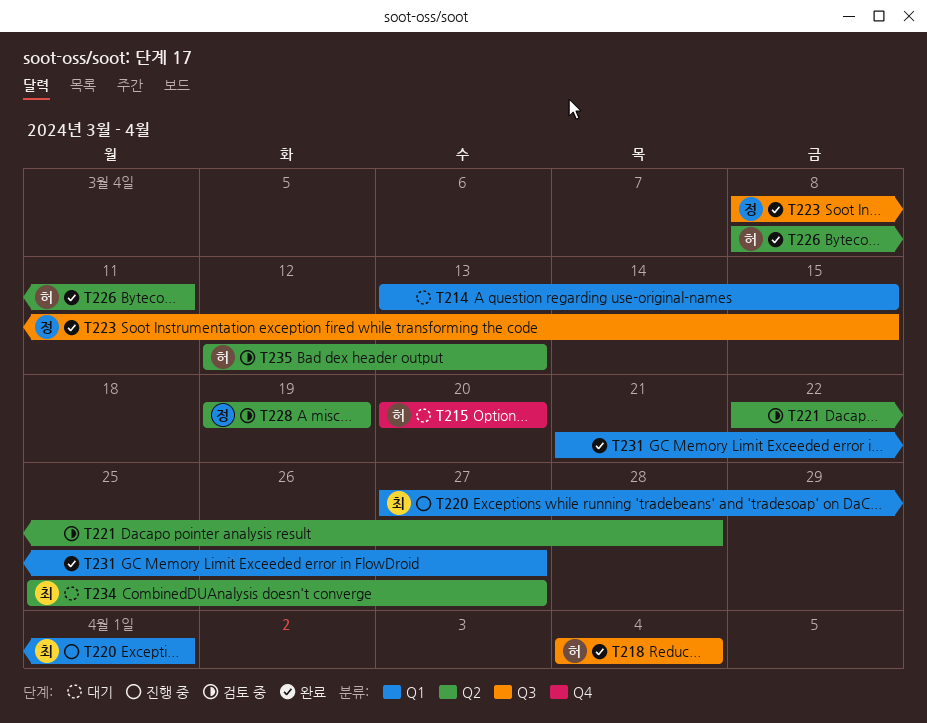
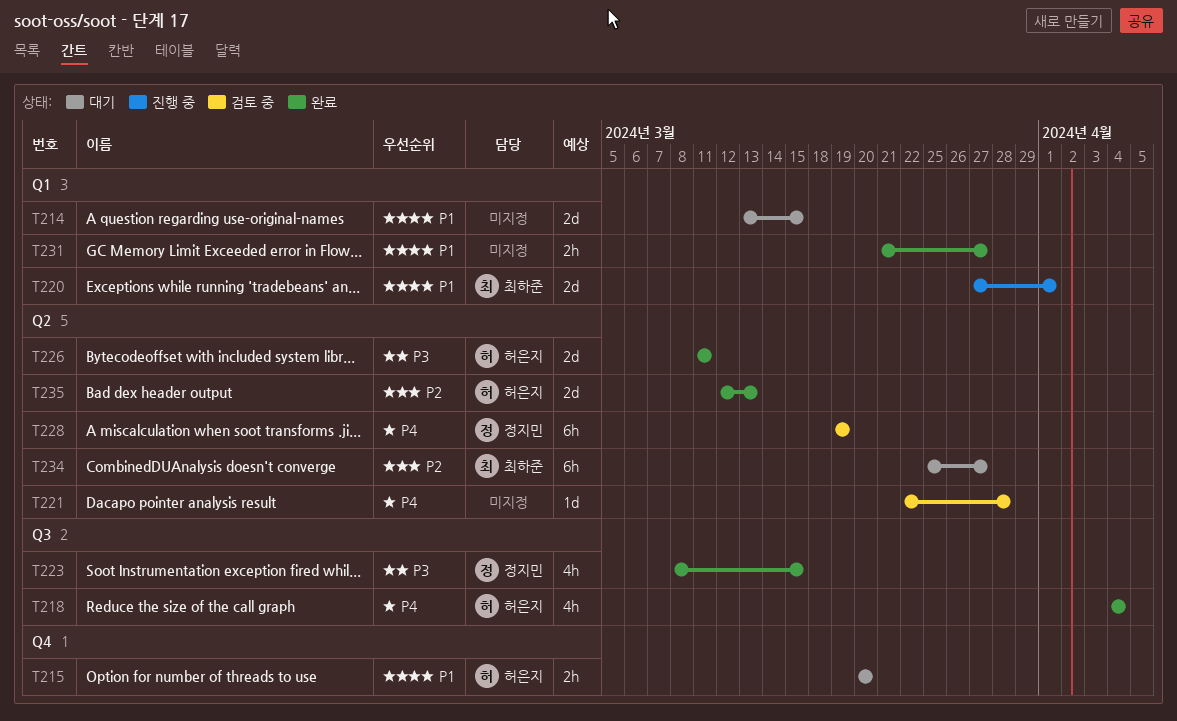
T226, start: Mar 8 -> Mar 11
T235, status: 검토 중 -> 완료

